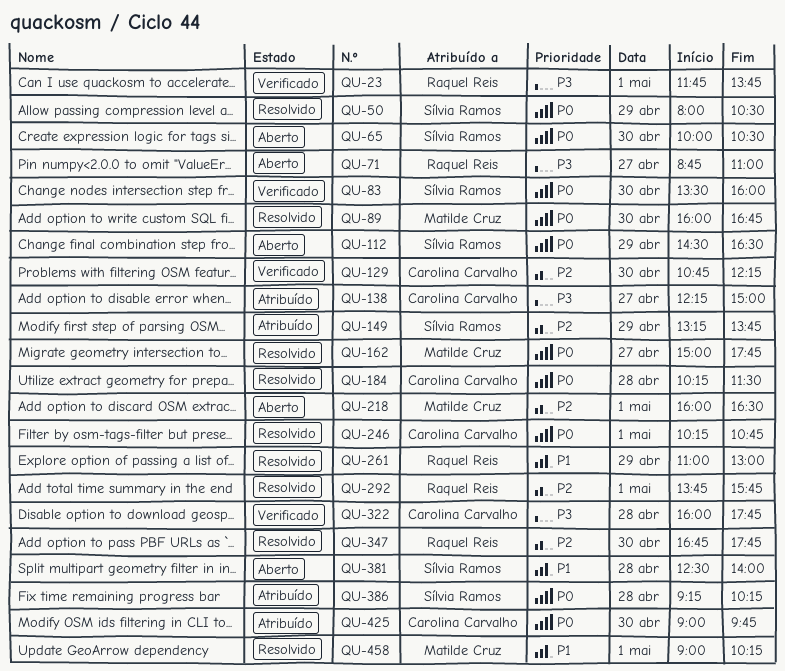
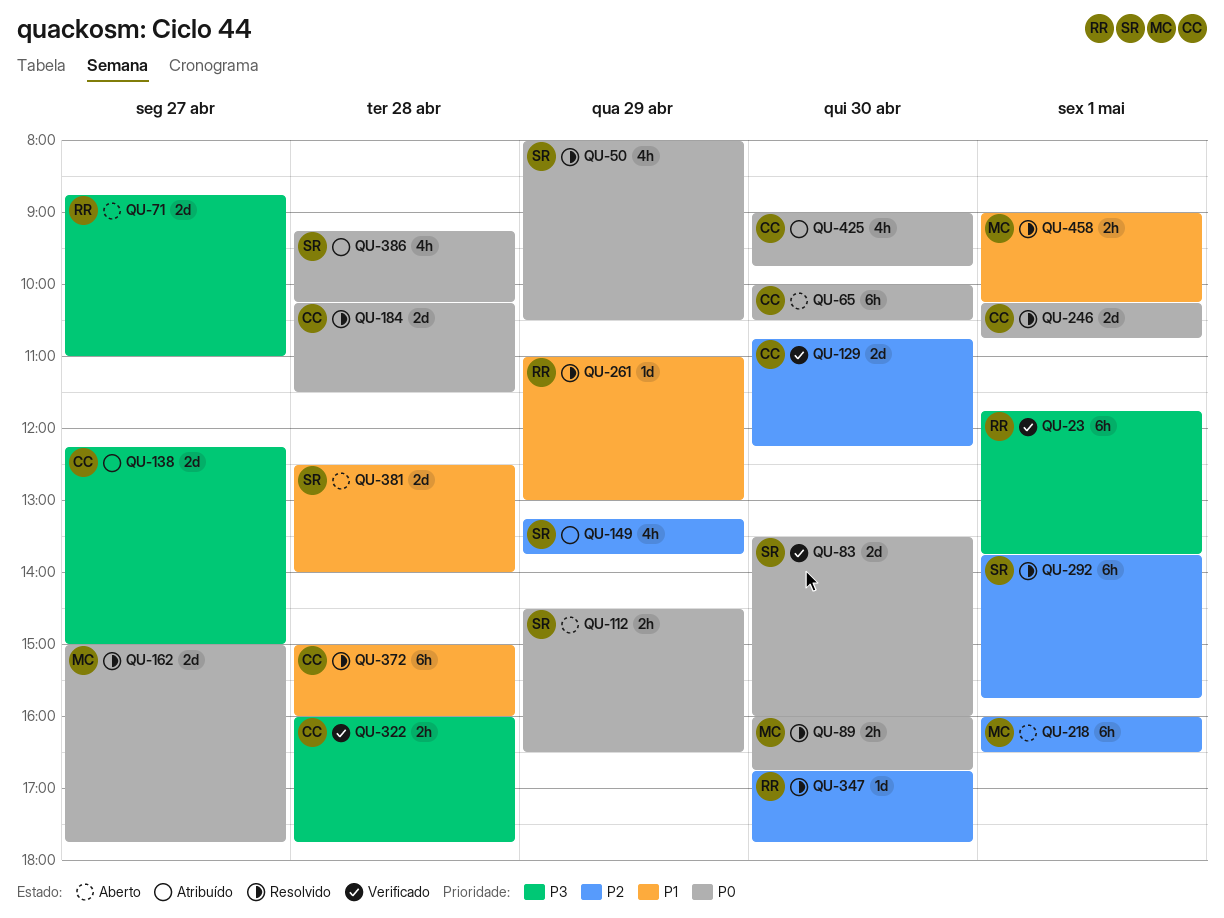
QU-65, owner: Sílvia Ramos -> Carolina Carvalho
QU-292, owner: Raquel Reis -> Sílvia Ramos
QU-372: none -> present

